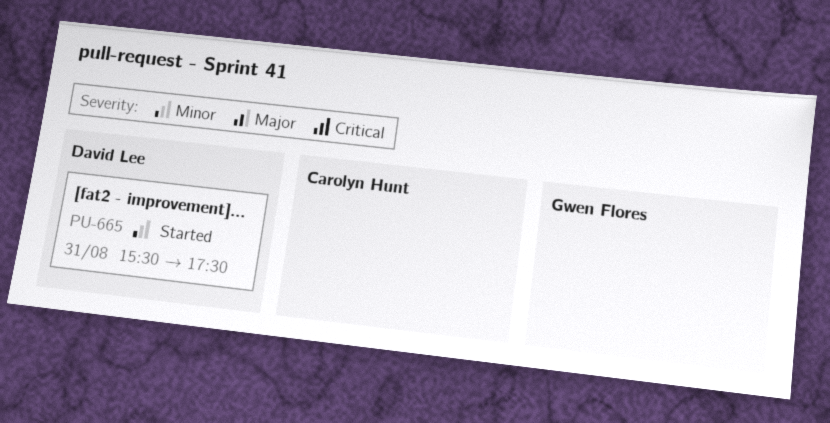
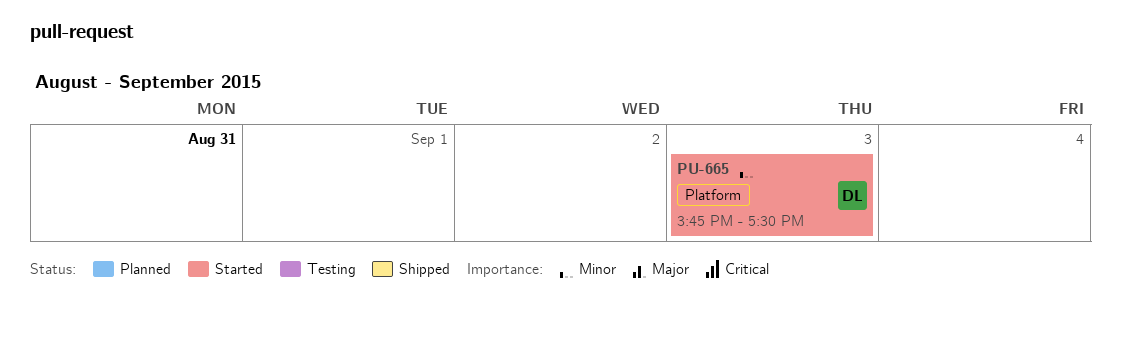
PU-665, day: Aug 31 -> Sep 3
PU-665, begins: 15:30 -> 15:45

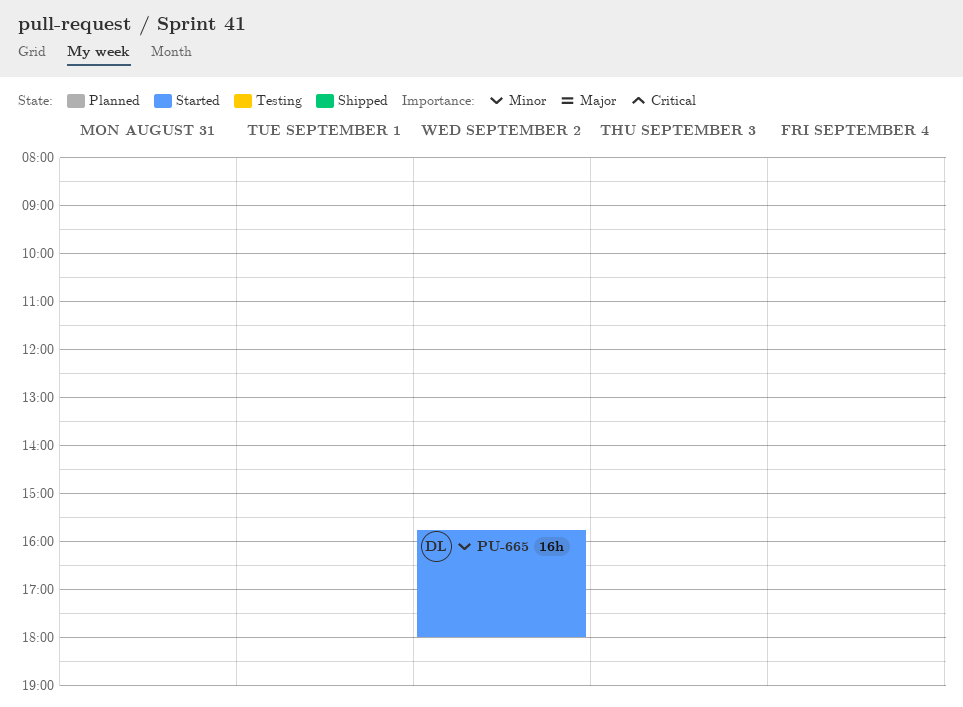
PU-665, day: Sep 3 -> Sep 2
PU-665, ends: 17:30 -> 18:00

